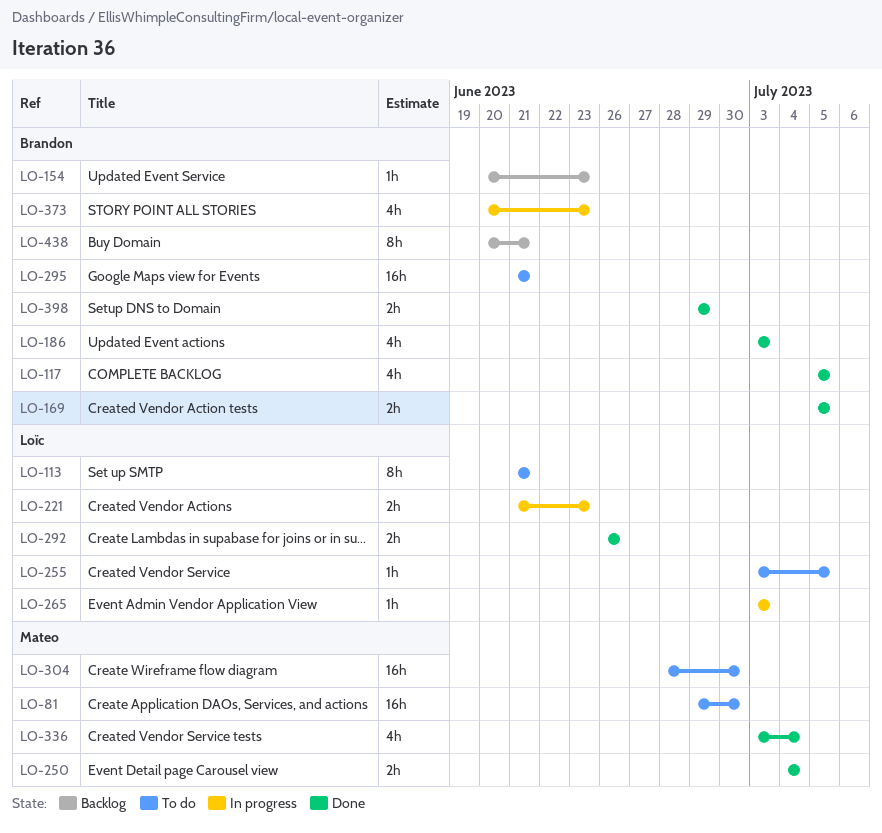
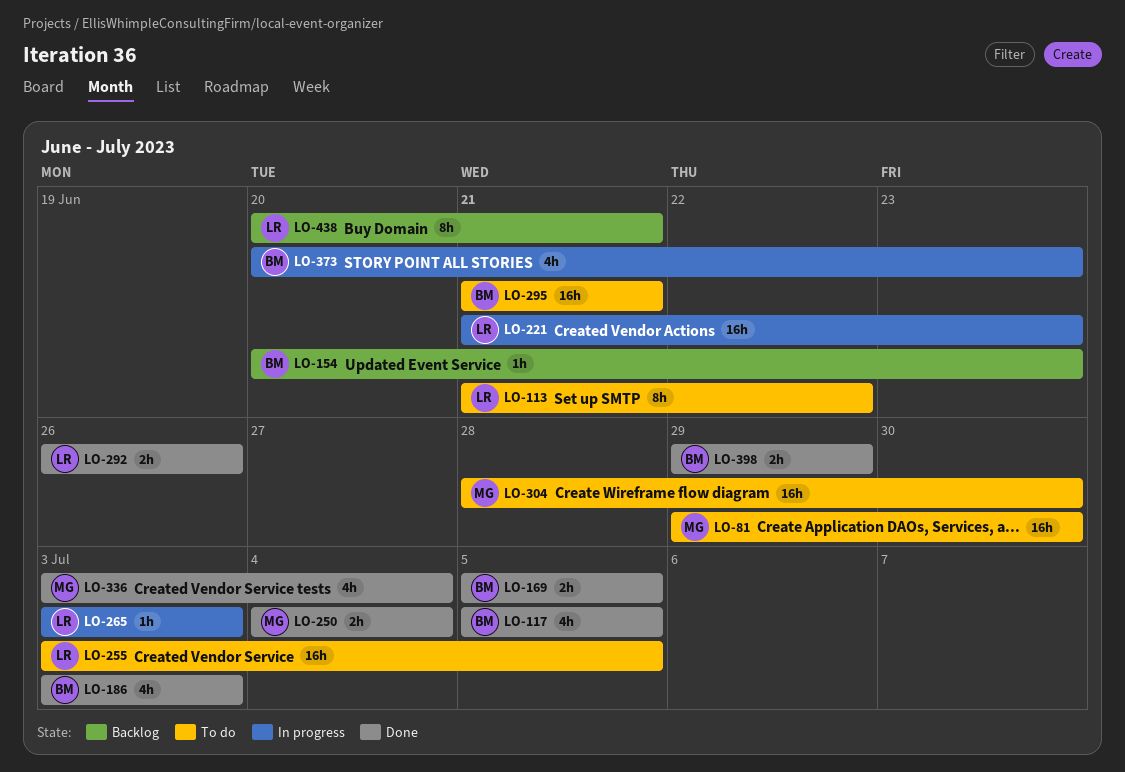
LO-113, due: Jun 21 -> Jun 22
LO-221, estimate: 2h -> 16h
LO-255, estimate: 1h -> 16h
LO-438, owner: Brandon -> Loïc

